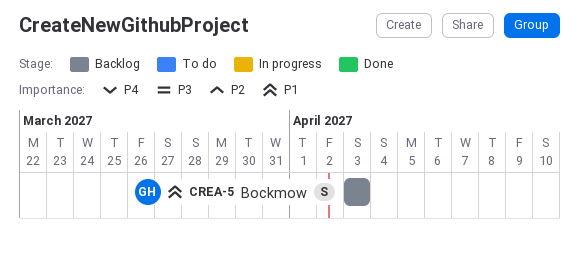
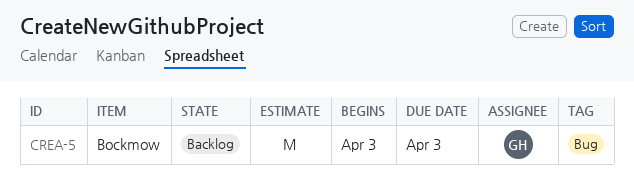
CREA-5, estimate: S -> M

